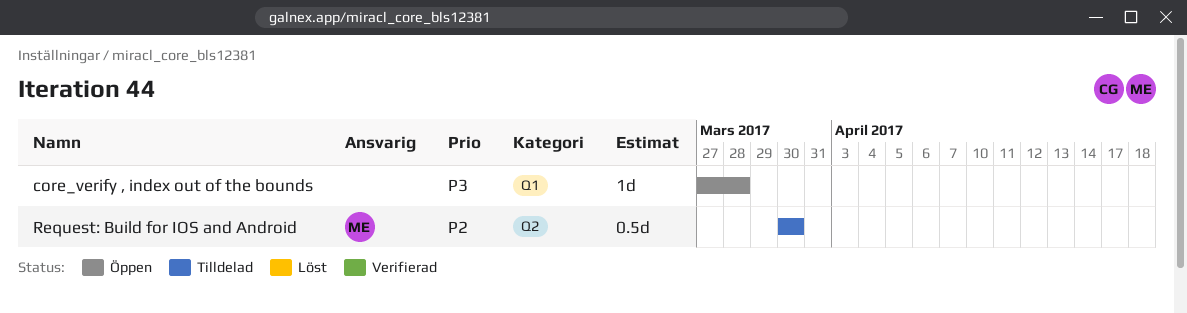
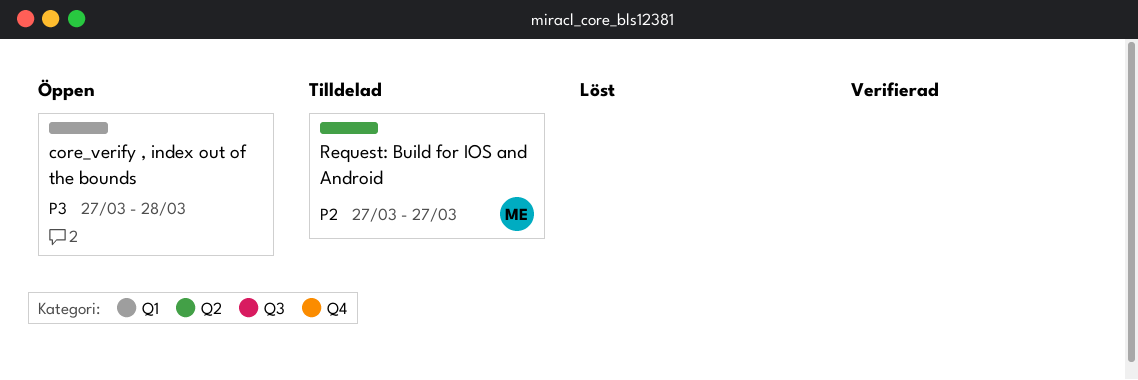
Request: Build for IOS and Android, start: Mar 30 -> Mar 27
Request: Build for IOS and Android, due: Mar 30 -> Mar 27

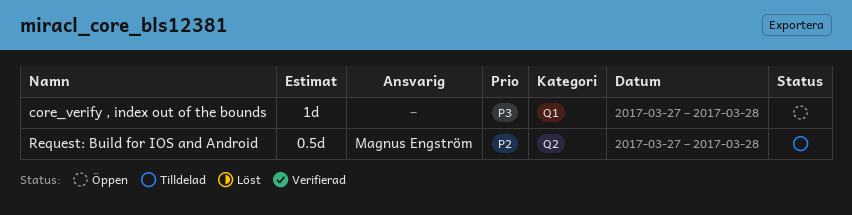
Request: Build for IOS and Android, due: Mar 27 -> Mar 28

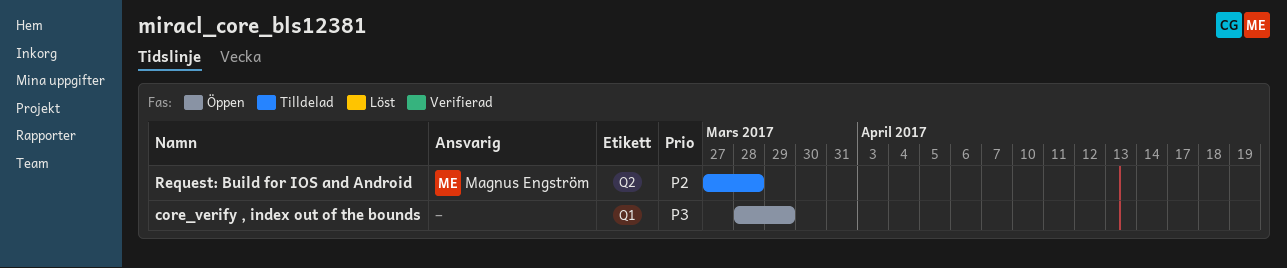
core_verify , index out of the bounds, start: Mar 27 -> Mar 28
core_verify , index out of the bounds, due: Mar 28 -> Mar 29

